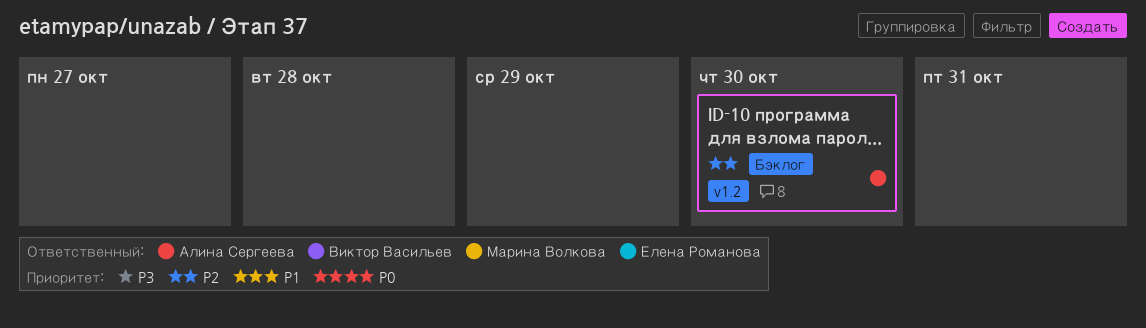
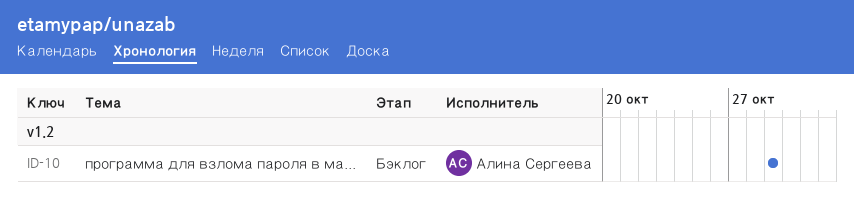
ID-10, due: Oct 30 -> Oct 29

